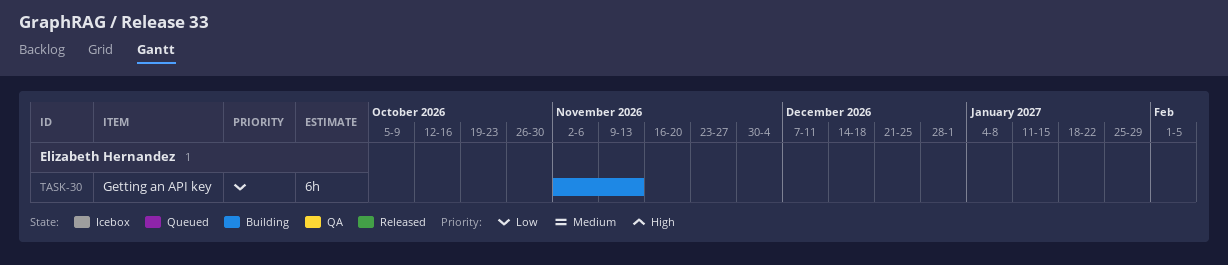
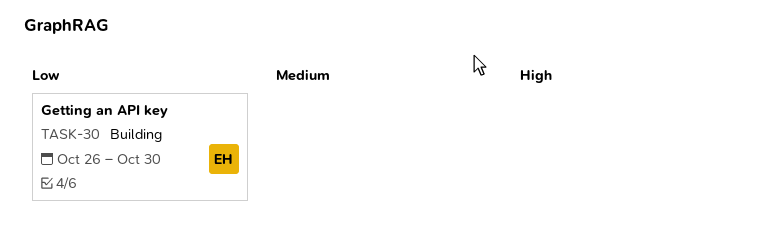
TASK-30, start: Nov 2 -> Oct 26
TASK-30, due: Nov 13 -> Oct 30

